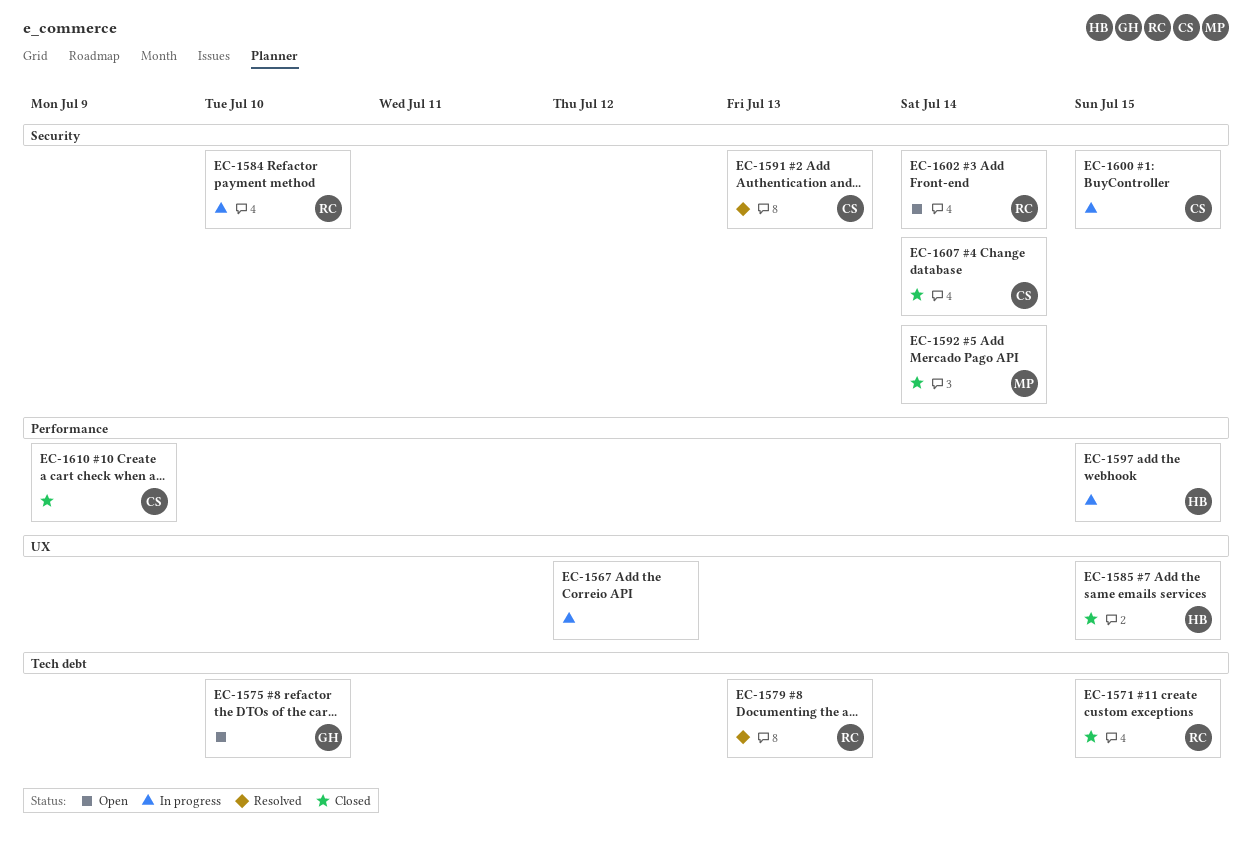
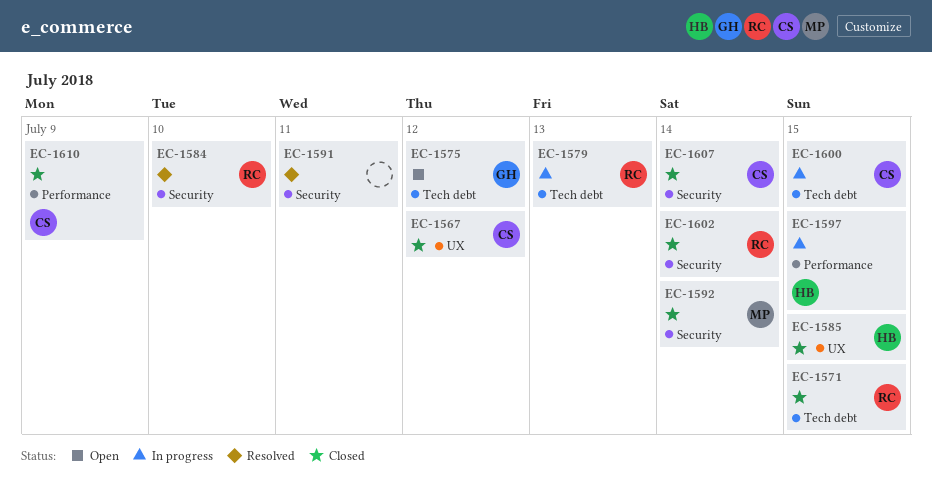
EC-1567, status: In progress -> Closed
EC-1567, owner: none -> CS
EC-1575, due: Jul 10 -> Jul 12
EC-1579, status: Resolved -> In progress
EC-1584, status: In progress -> Resolved
EC-1591, owner: CS -> none
EC-1591, due: Jul 13 -> Jul 11
EC-1600, label: Security -> Tech debt
EC-1602, status: Open -> Closed

